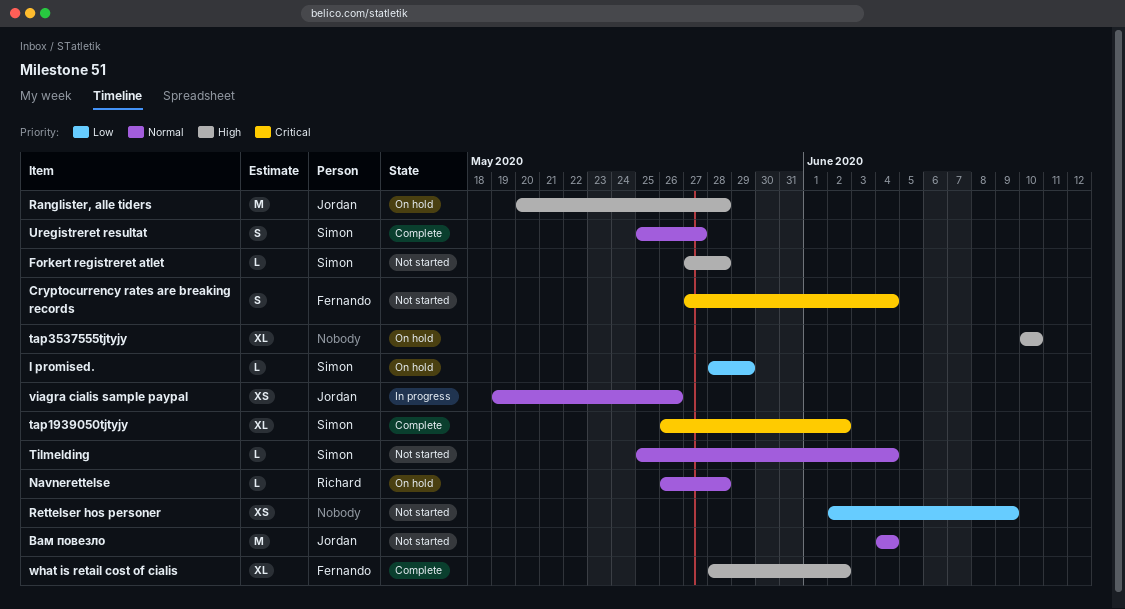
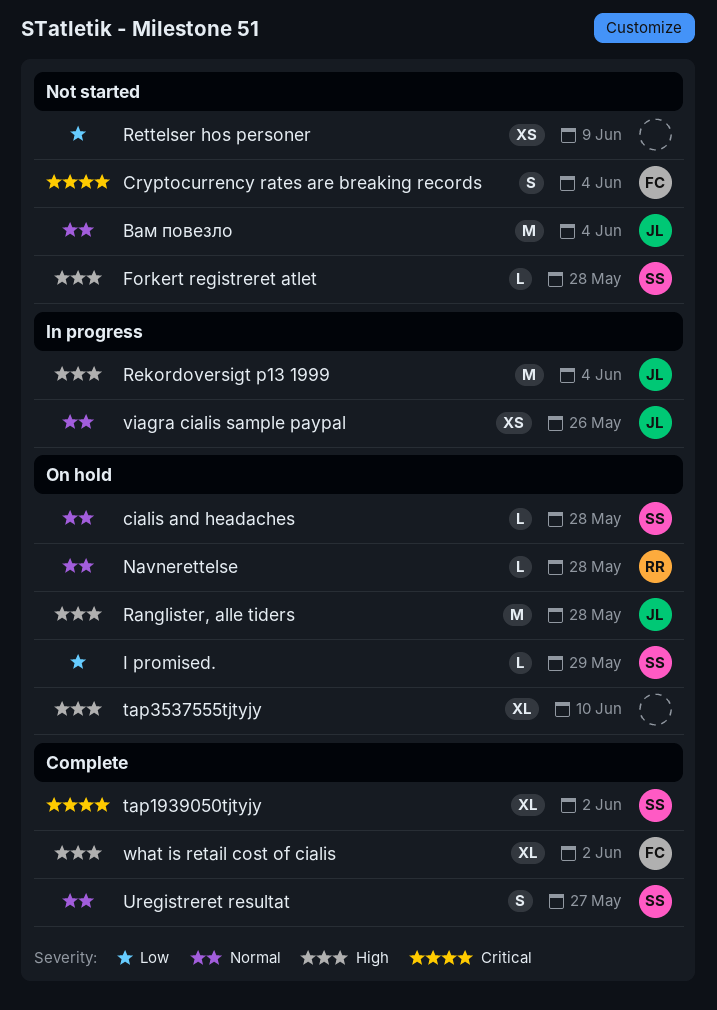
cialis and headaches: none -> present
Rekordoversigt p13 1999: none -> present
Tilmelding: present -> none

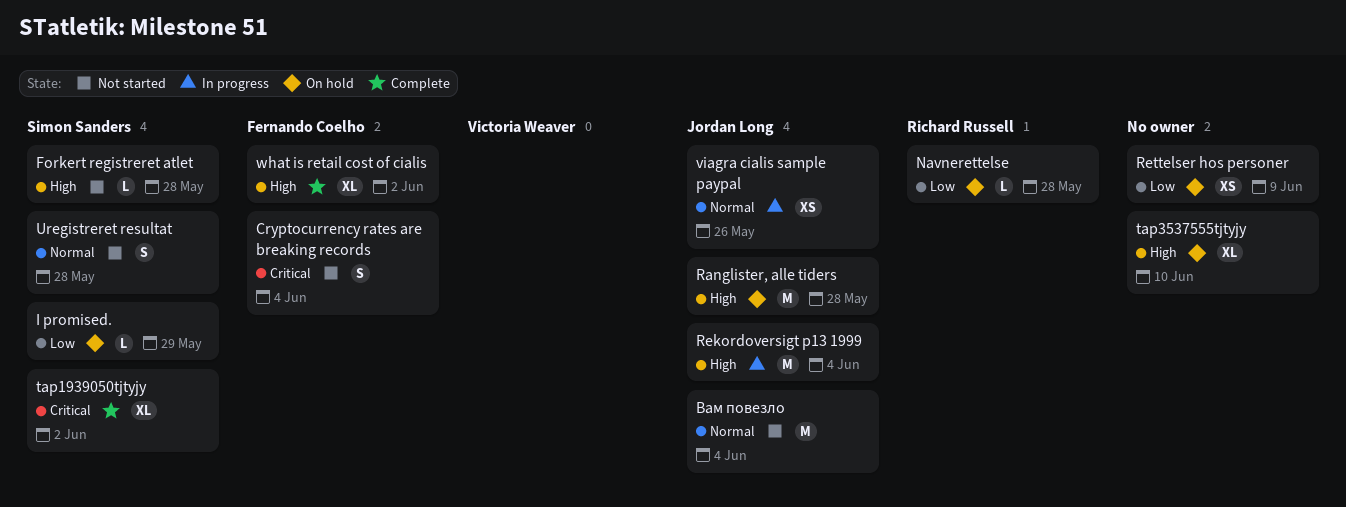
cialis and headaches: present -> none
Navnerettelse, priority: Normal -> Low
Rettelser hos personer, status: Not started -> On hold
Uregistreret resultat, status: Complete -> Not started
Uregistreret resultat, due: May 27 -> May 28

